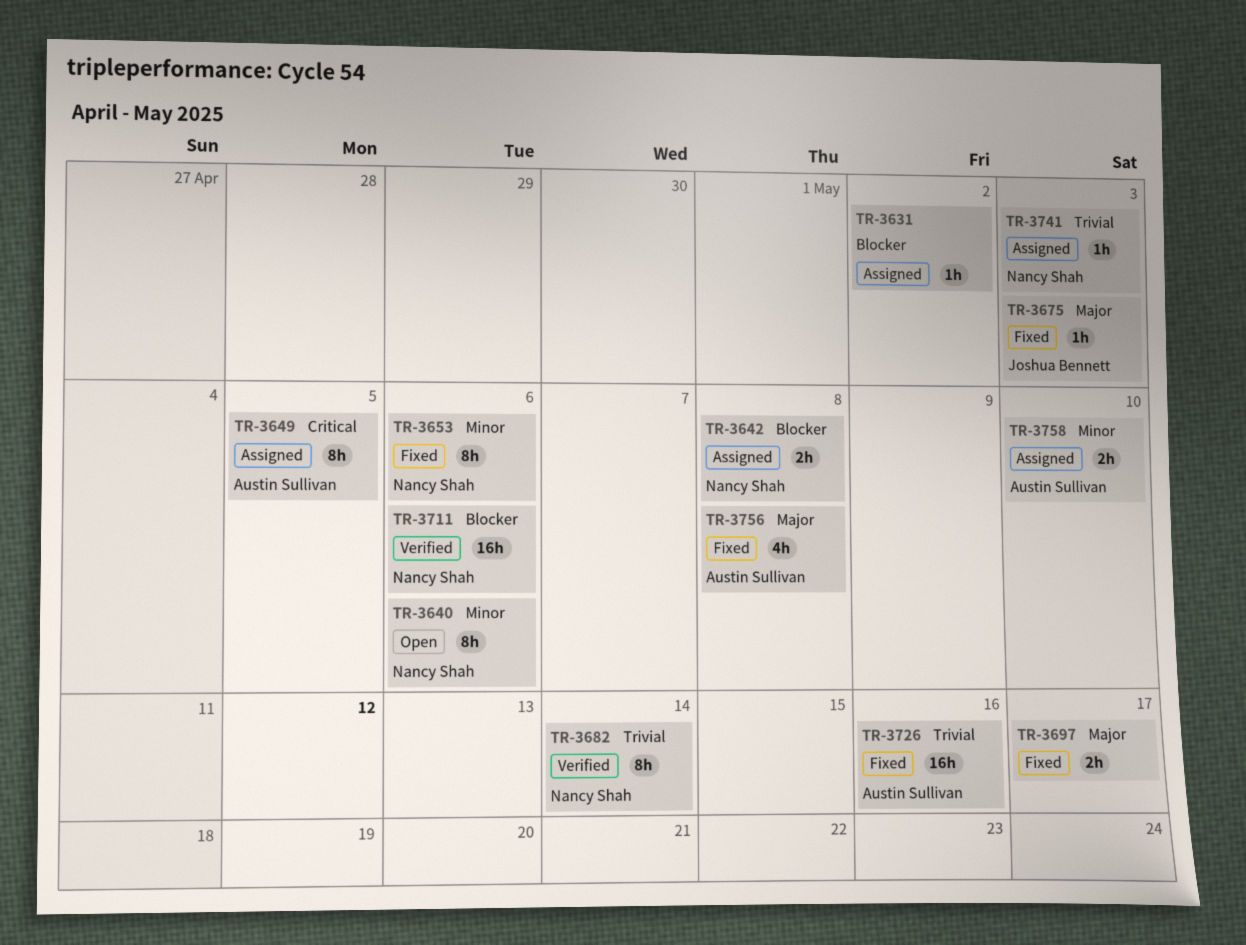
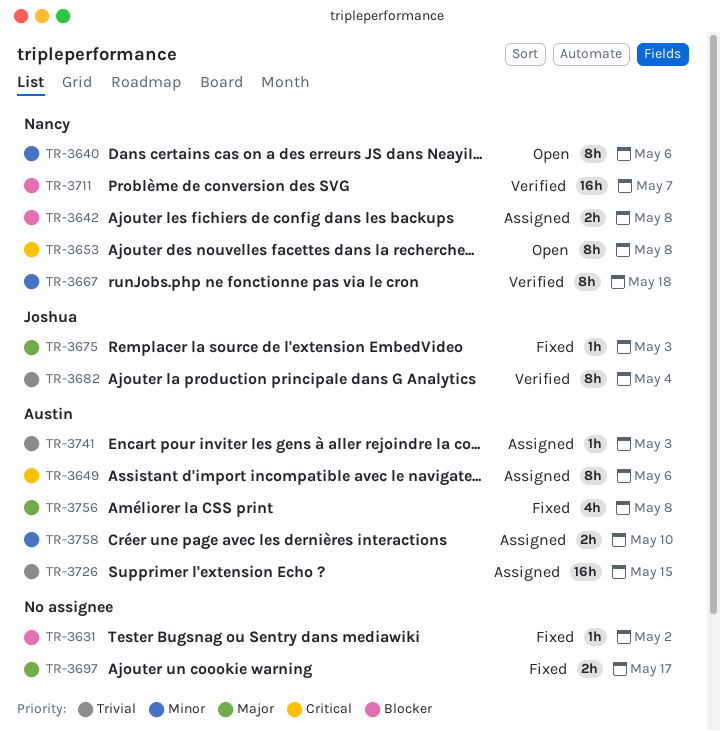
TR-3631, status: Assigned -> Fixed
TR-3649, due: May 5 -> May 6
TR-3653, status: Fixed -> Open
TR-3653, priority: Minor -> Critical
TR-3653, due: May 6 -> May 8
TR-3667: none -> present
TR-3682, owner: Nancy Shah -> Joshua Bennett
TR-3682, due: May 14 -> May 4
TR-3711, due: May 6 -> May 7
TR-3726, status: Fixed -> Assigned
TR-3726, due: May 16 -> May 15
TR-3741, owner: Nancy Shah -> Austin Sullivan

